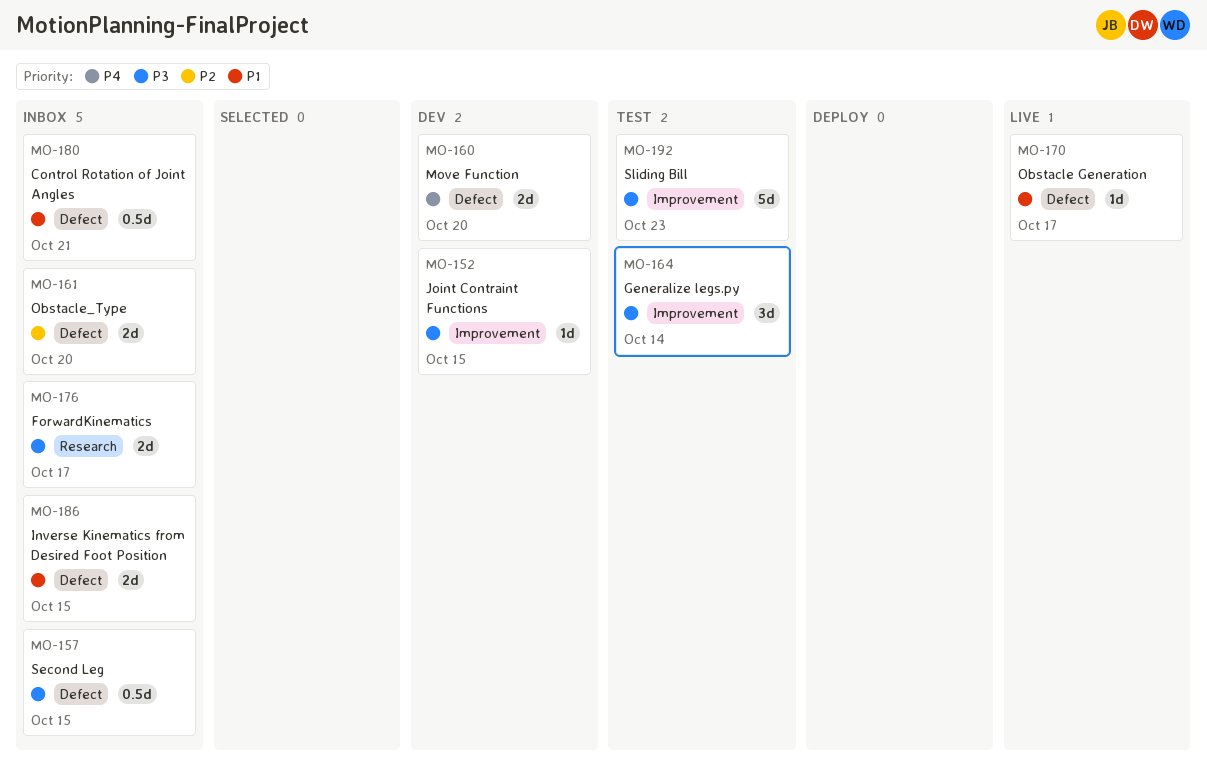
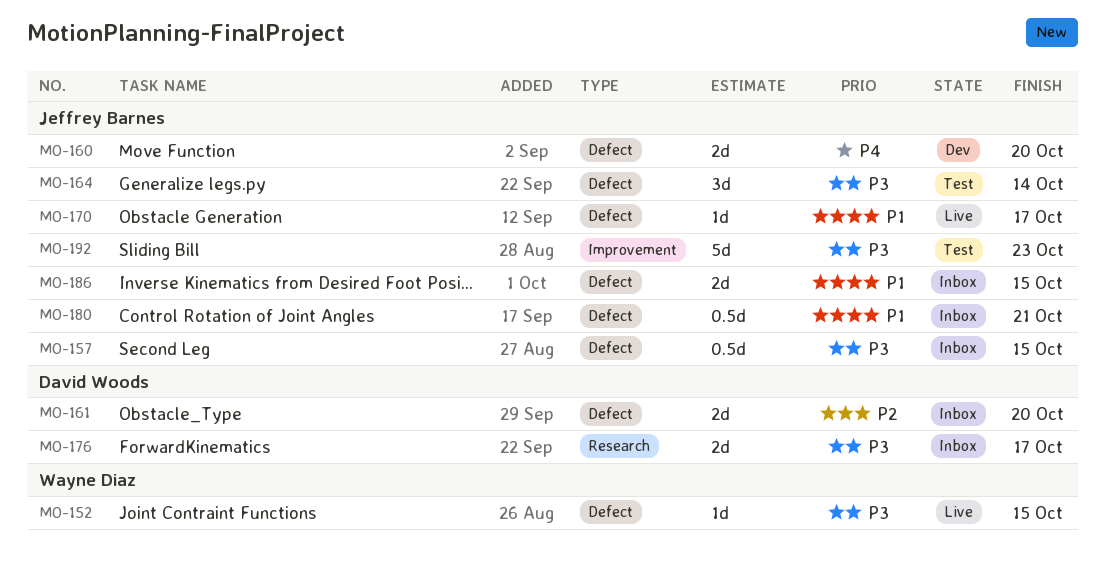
MO-152, status: Dev -> Live
MO-152, label: Improvement -> Defect
MO-164, label: Improvement -> Defect

